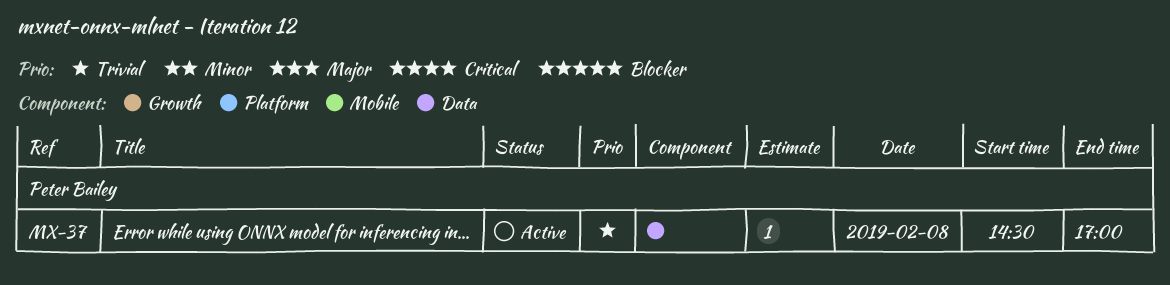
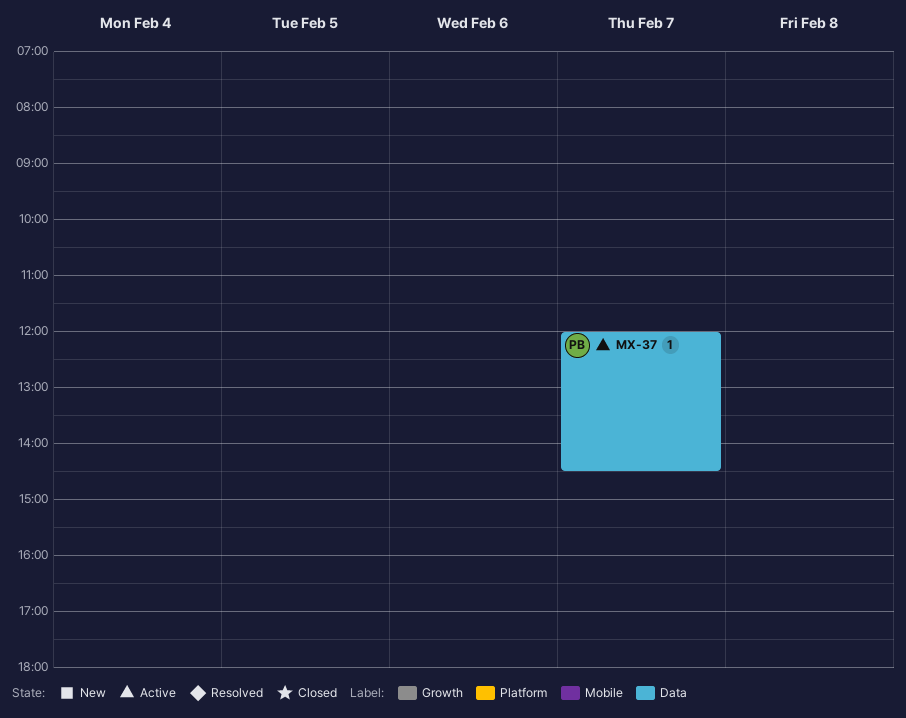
MX-37, day: Feb 8 -> Feb 7
MX-37, begins: 14:30 -> 12:00
MX-37, ends: 17:00 -> 14:30

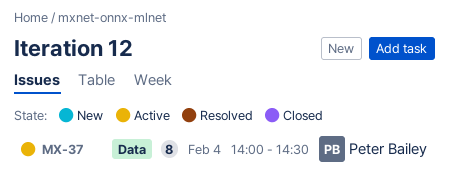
MX-37, estimate: 1 -> 8
MX-37, day: Feb 7 -> Feb 4
MX-37, begins: 12:00 -> 14:00

